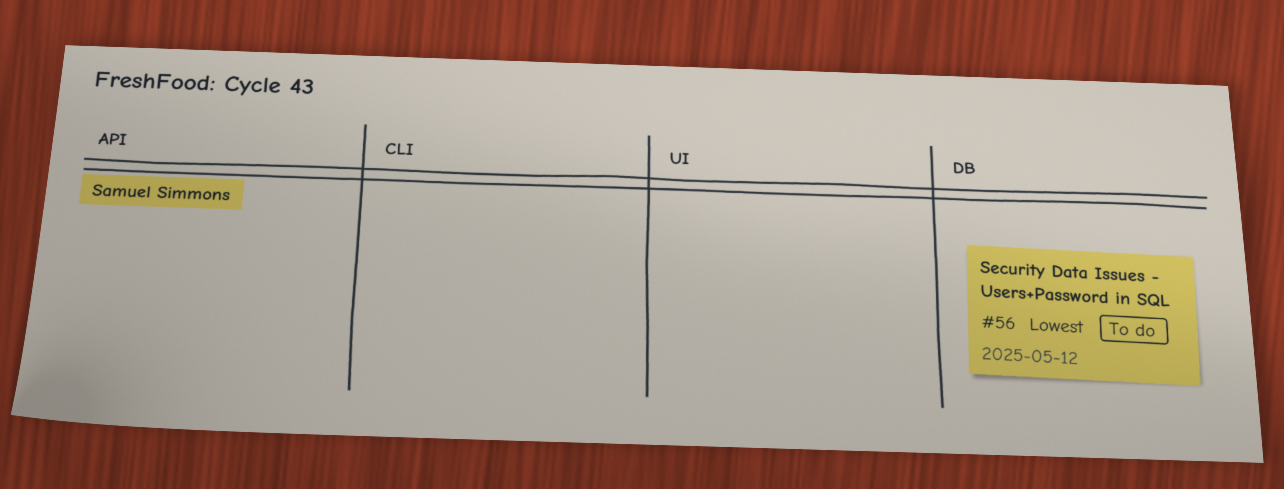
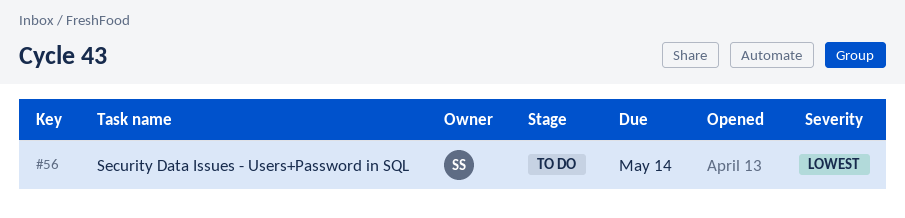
#56, due: May 12 -> May 14

